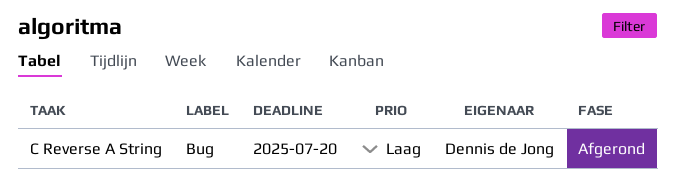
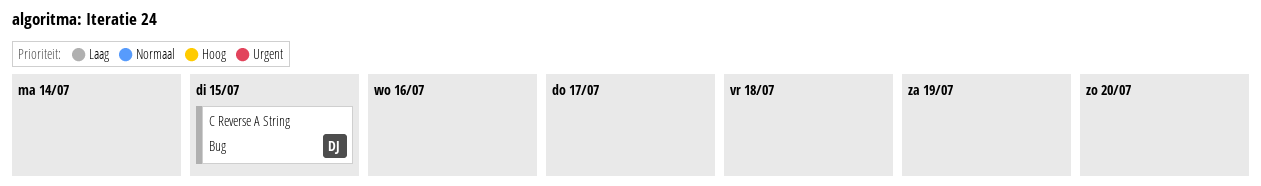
C Reverse A String, due: Jul 20 -> Jul 15

